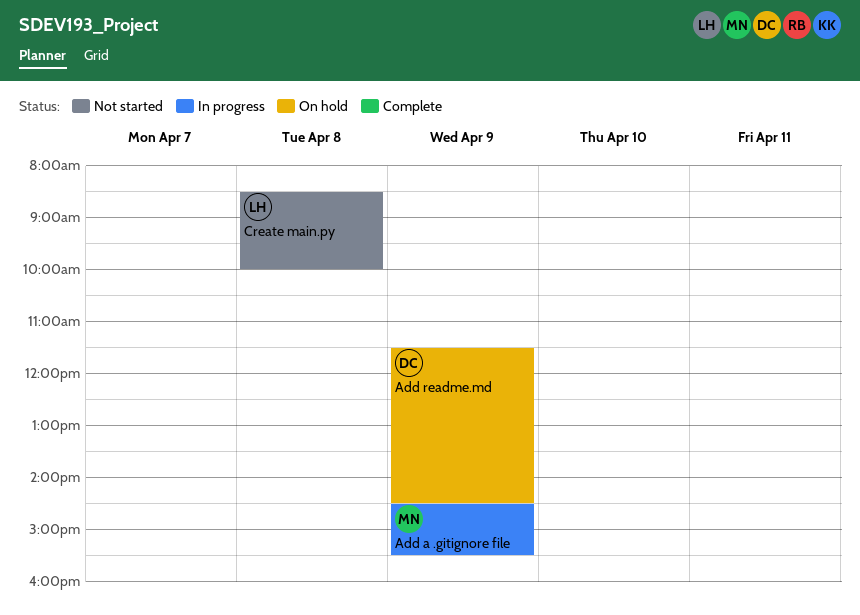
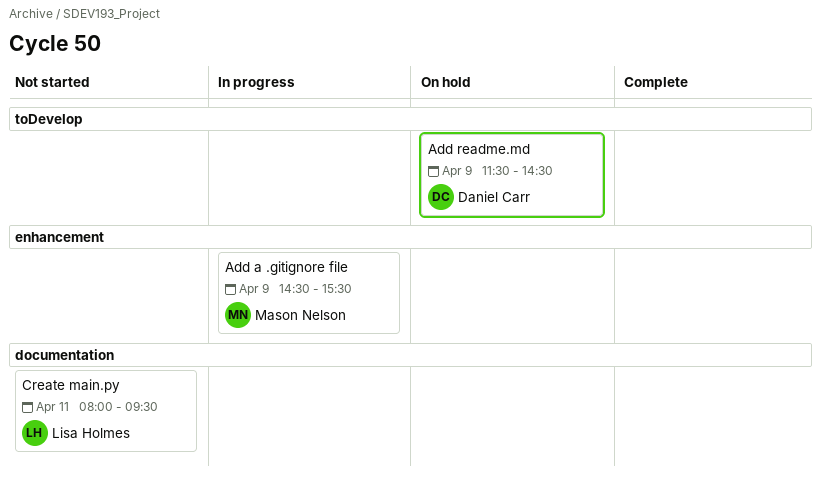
Create main.py, day: Apr 8 -> Apr 11
Create main.py, begins: 08:30 -> 08:00
Create main.py, ends: 10:00 -> 09:30

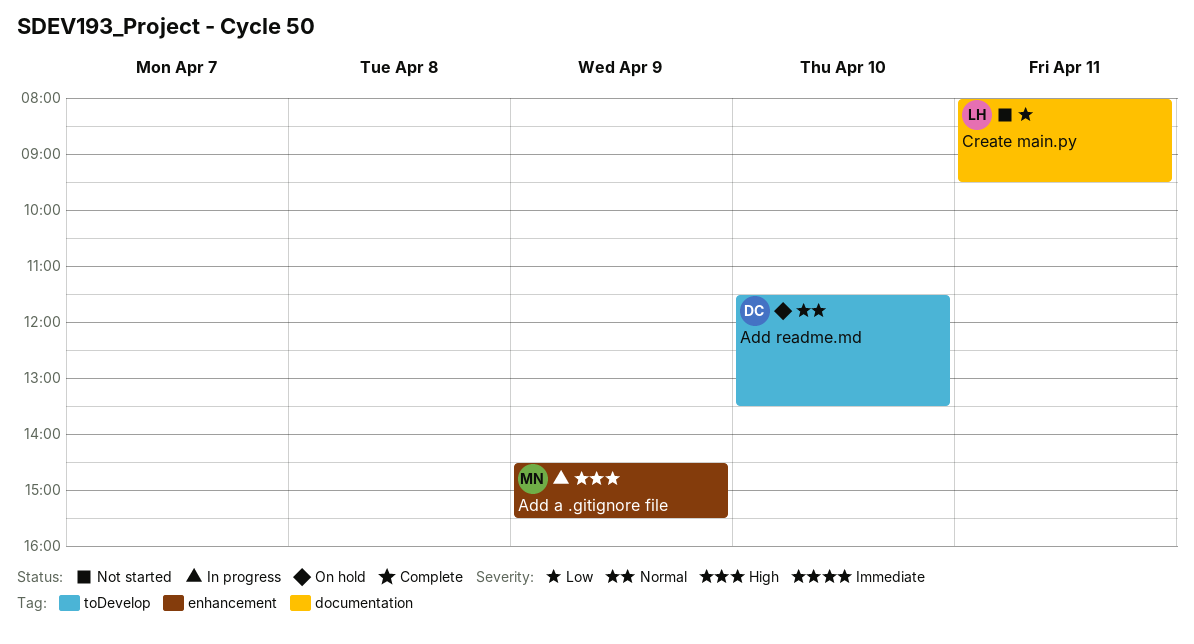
Add readme.md, day: Apr 9 -> Apr 10
Add readme.md, ends: 14:30 -> 13:30

